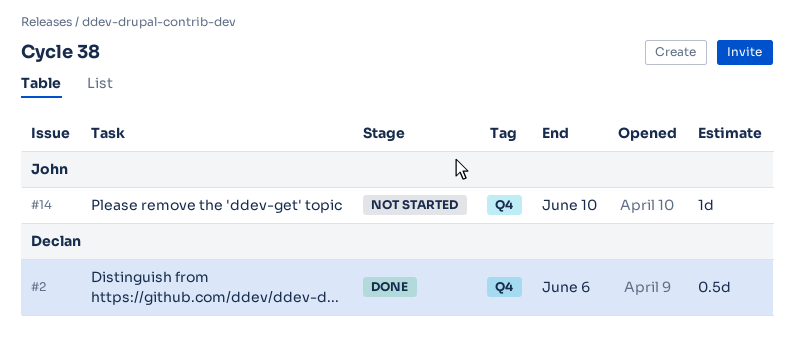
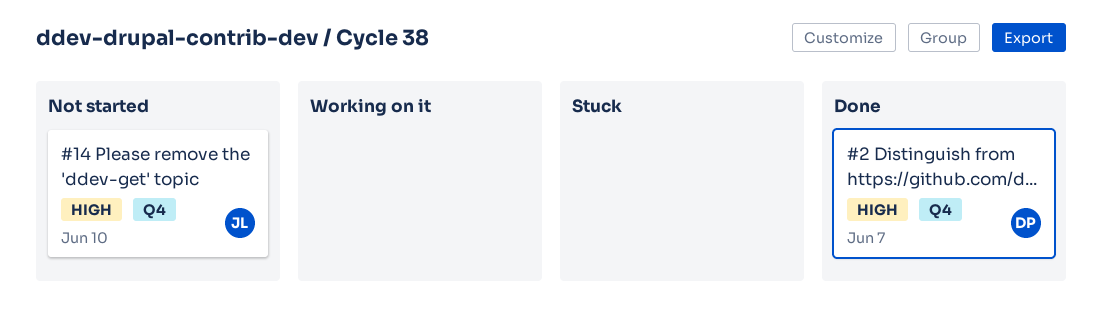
#2, due: Jun 6 -> Jun 7

